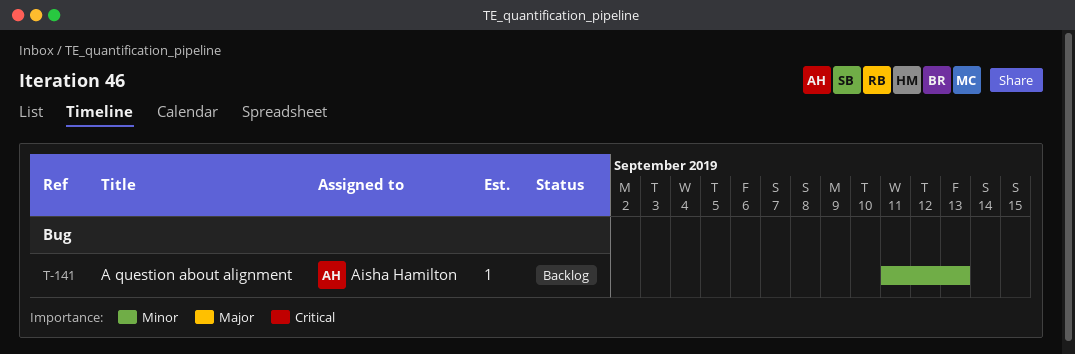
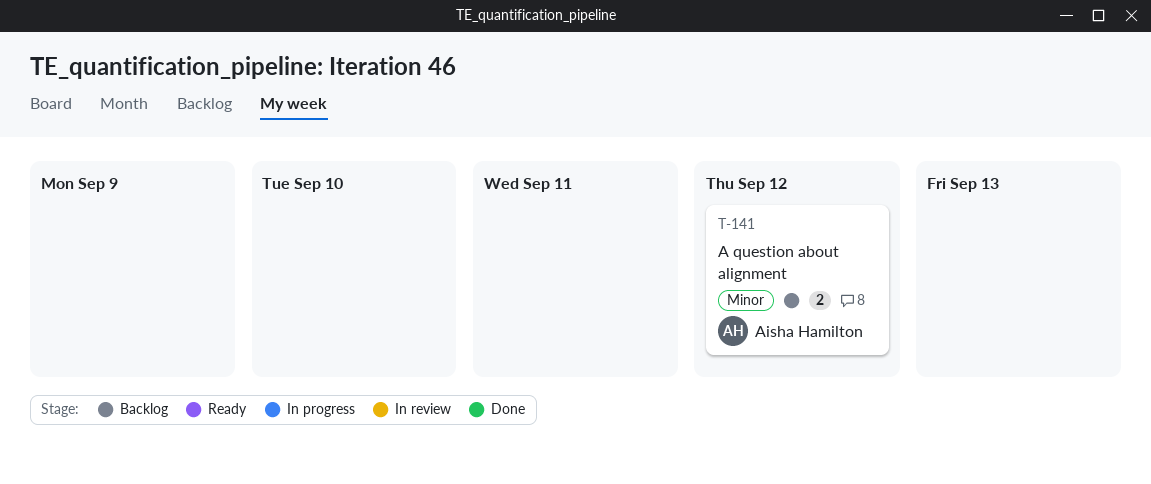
T-141, estimate: 1 -> 2
T-141, due: Sep 13 -> Sep 12

